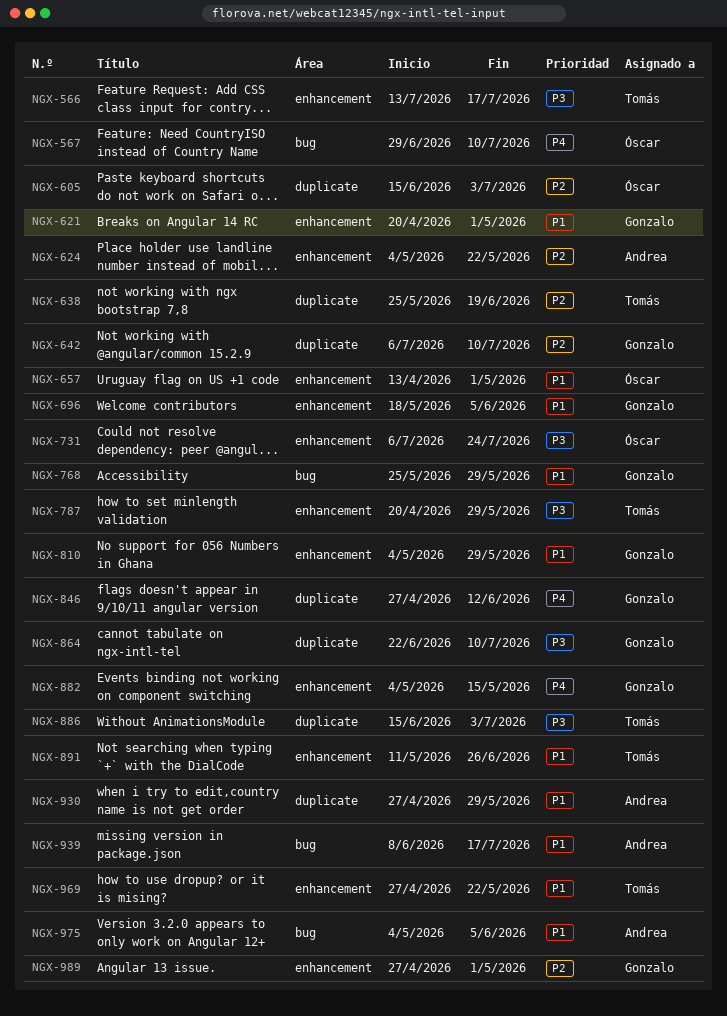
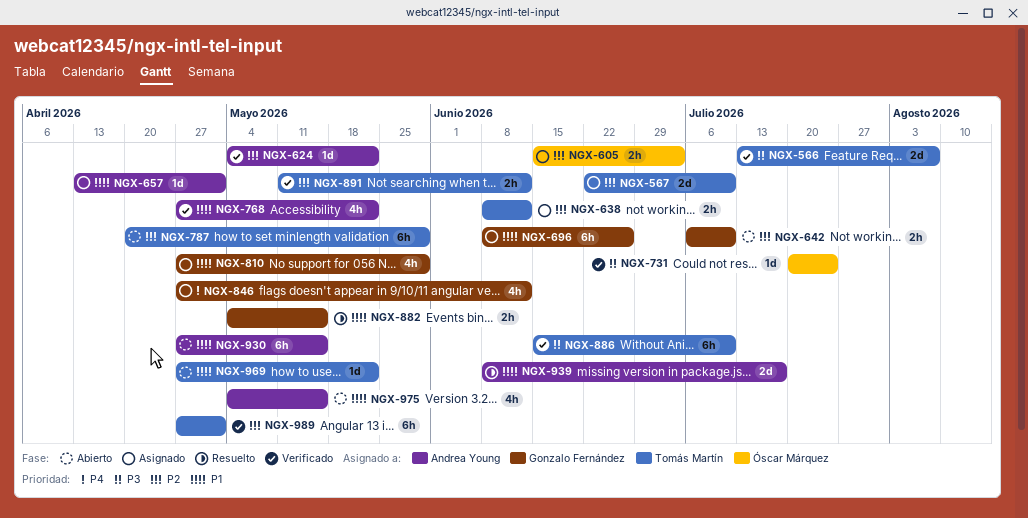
NGX-566, due: Jul 17 -> Aug 7
NGX-567, owner: Óscar Márquez -> Tomás Martín
NGX-567, priority: P4 -> P2
NGX-567, start: Jun 29 -> Jun 22
NGX-621: present -> none
NGX-638, start: May 25 -> Jun 8
NGX-638, due: Jun 19 -> Jun 12
NGX-657, owner: Óscar Márquez -> Andrea Young
NGX-696, start: May 18 -> Jun 8
NGX-696, due: Jun 5 -> Jun 26
NGX-731, start: Jul 6 -> Jul 20
NGX-768, owner: Gonzalo Fernández -> Andrea Young
NGX-768, start: May 25 -> Apr 27
NGX-768, due: May 29 -> May 22
NGX-787, priority: P3 -> P2
NGX-810, start: May 4 -> Apr 27
NGX-864: present -> none
NGX-882, priority: P4 -> P1
NGX-886, due: Jul 3 -> Jul 10
NGX-891, priority: P1 -> P2
NGX-891, due: Jun 26 -> Jun 12
NGX-930, due: May 29 -> May 15
NGX-975, due: Jun 5 -> May 15
NGX-989, owner: Gonzalo Fernández -> Tomás Martín

